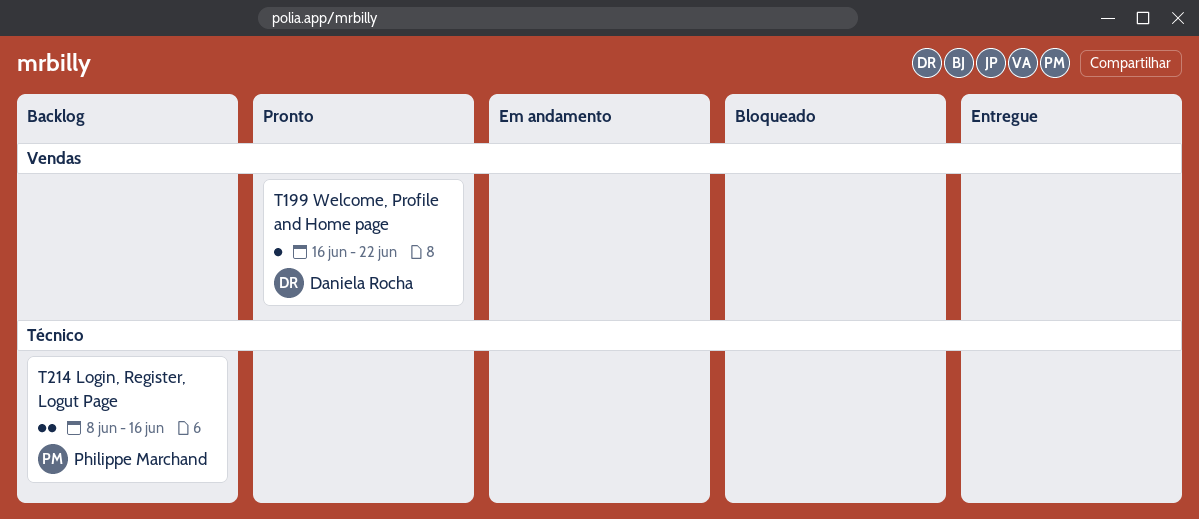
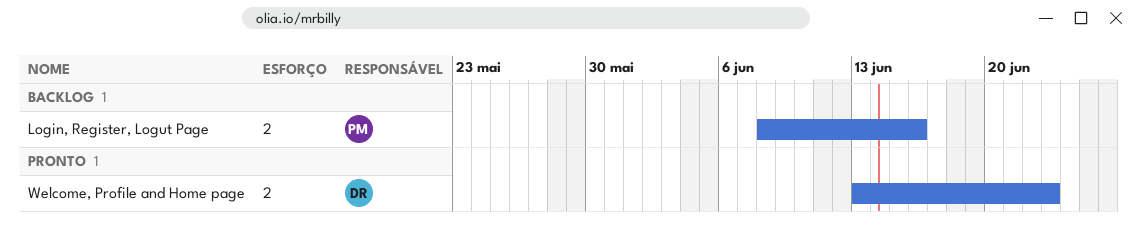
Welcome, Profile and Home page, estimate: 1 -> 2
Welcome, Profile and Home page, start: Jun 16 -> Jun 13
Welcome, Profile and Home page, due: Jun 22 -> Jun 23

